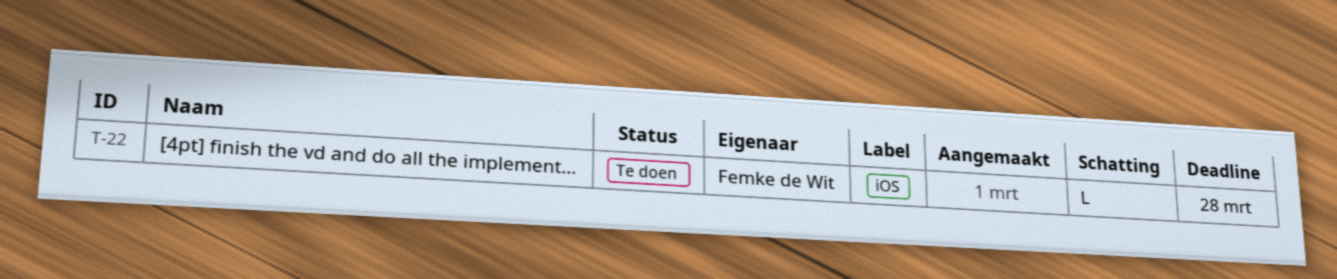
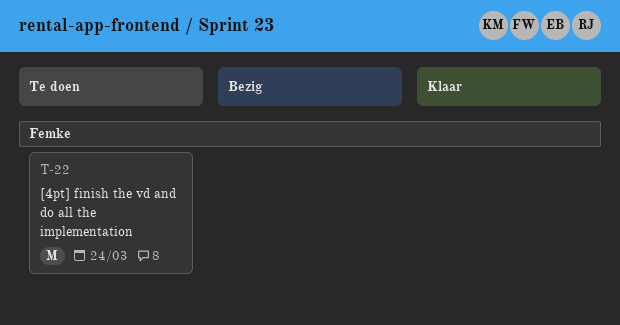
T-22, estimate: L -> M
T-22, due: Mar 28 -> Mar 24

